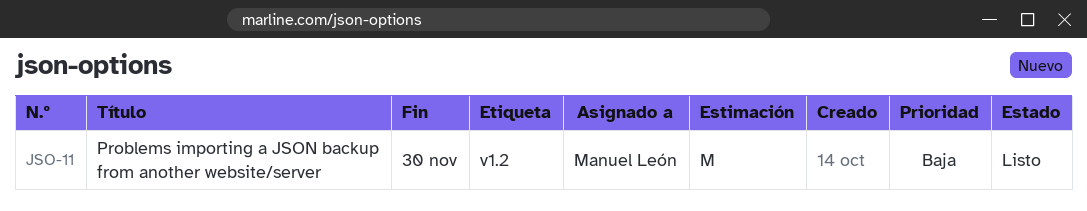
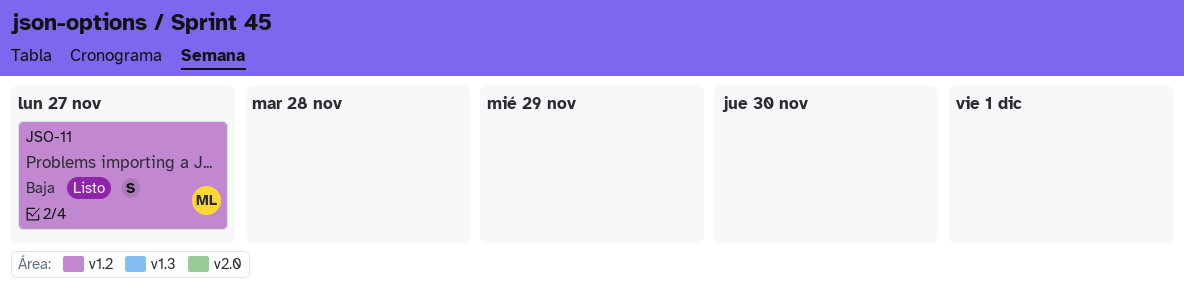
JSO-11, estimate: M -> S
JSO-11, due: Nov 30 -> Nov 27

